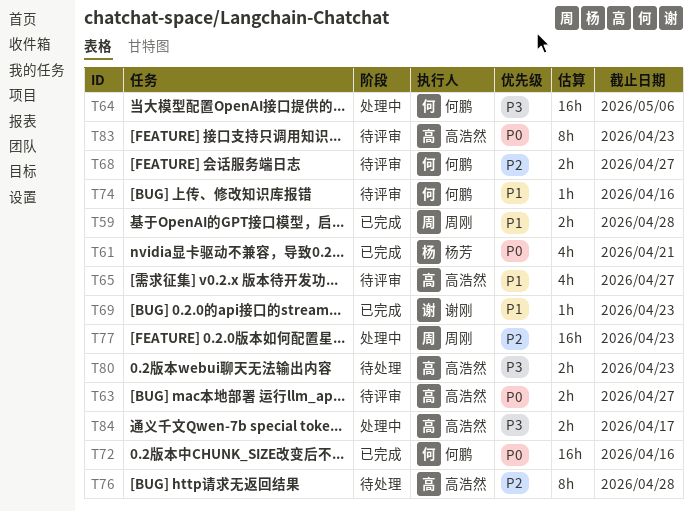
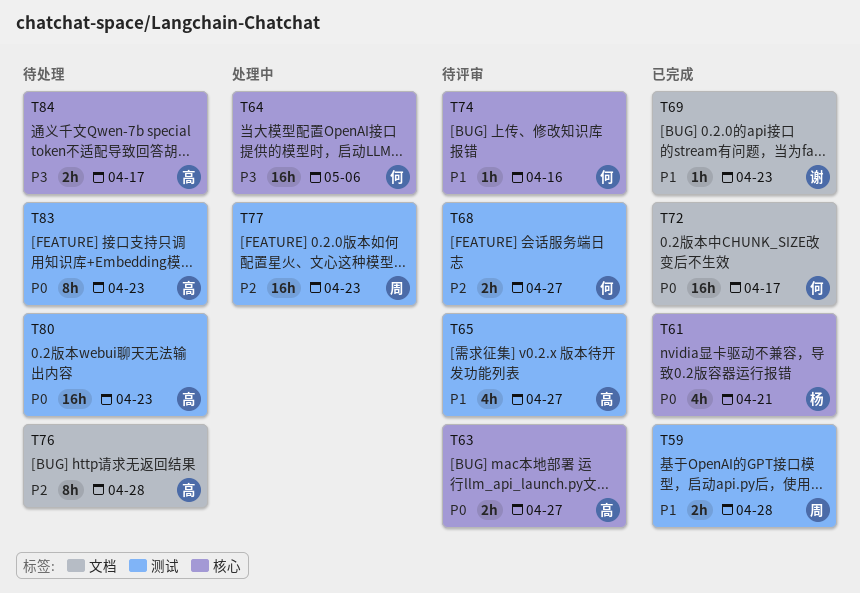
T72, due: Apr 16 -> Apr 17
T80, priority: P3 -> P0
T80, estimate: 2h -> 16h
T83, status: 待评审 -> 待处理
T84, status: 处理中 -> 待处理

